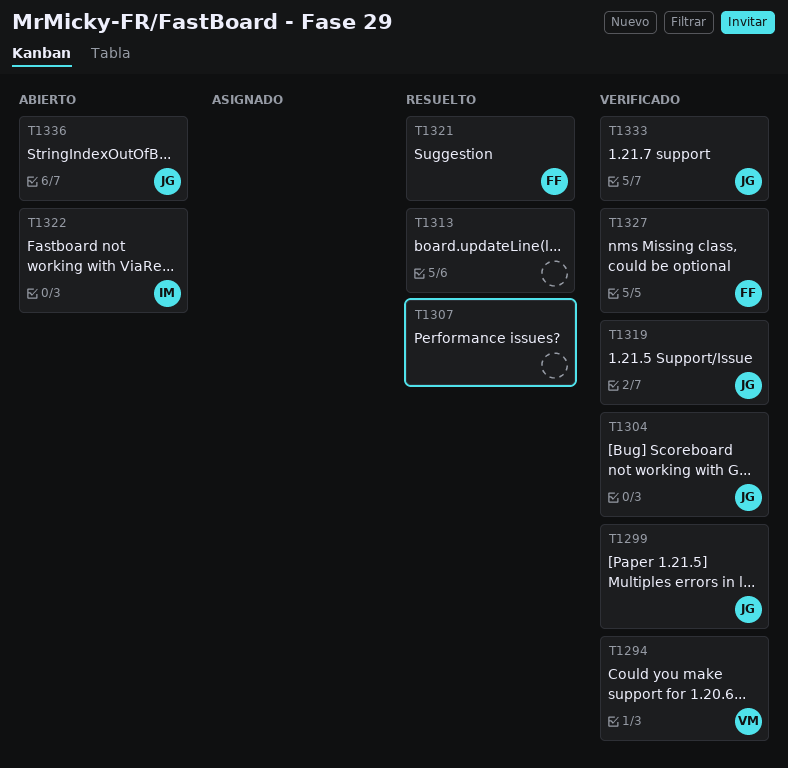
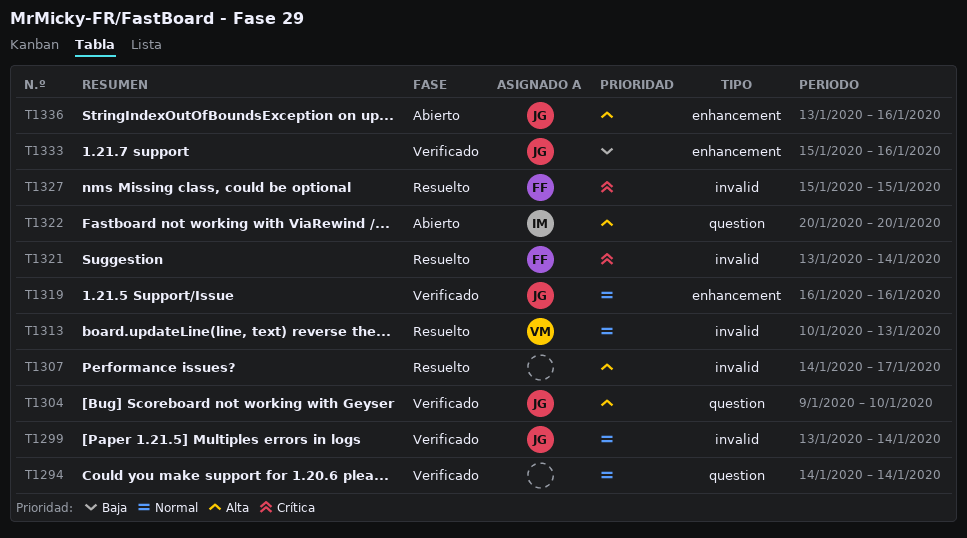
T1294, owner: VM -> none
T1313, owner: none -> VM
T1327, status: Verificado -> Resuelto

